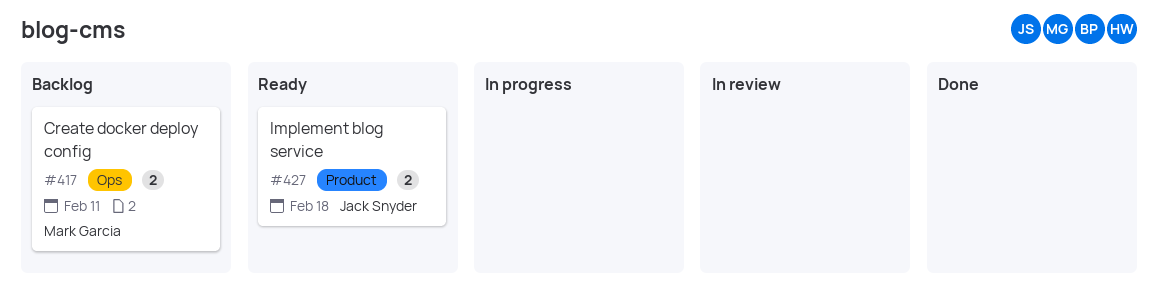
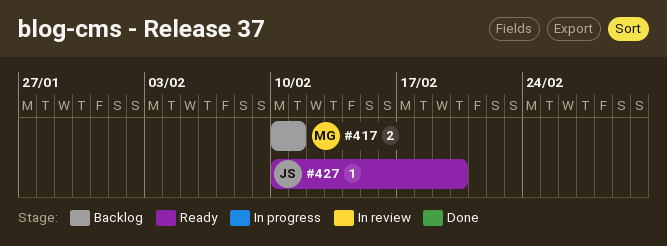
#427, estimate: 2 -> 1
#427, due: Feb 18 -> Feb 20

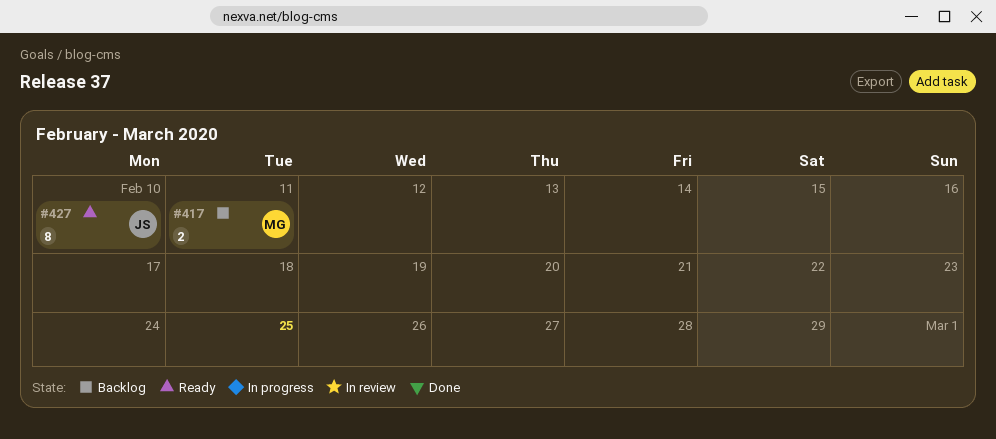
#427, estimate: 1 -> 8
#427, due: Feb 20 -> Feb 10

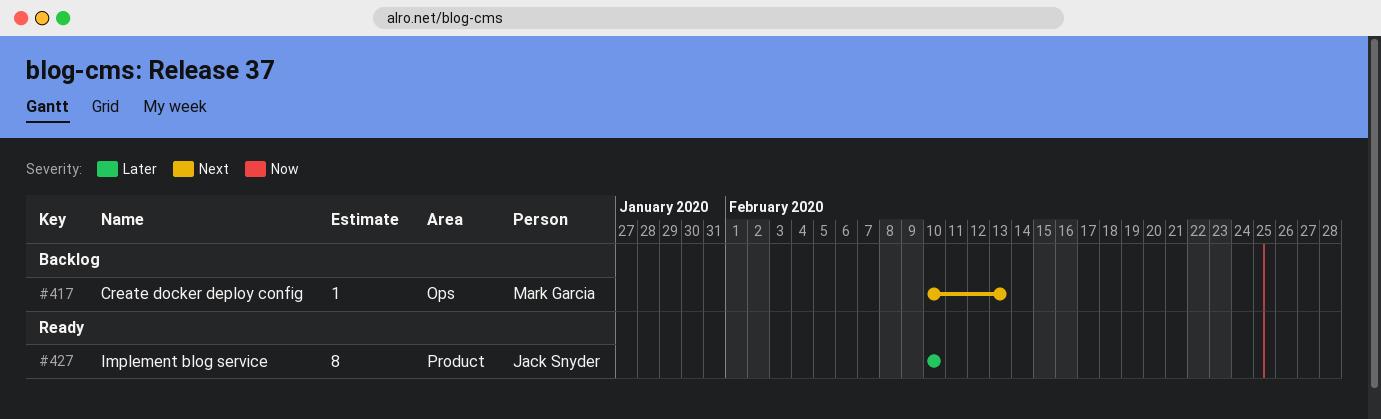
#417, estimate: 2 -> 1
#417, due: Feb 11 -> Feb 13

